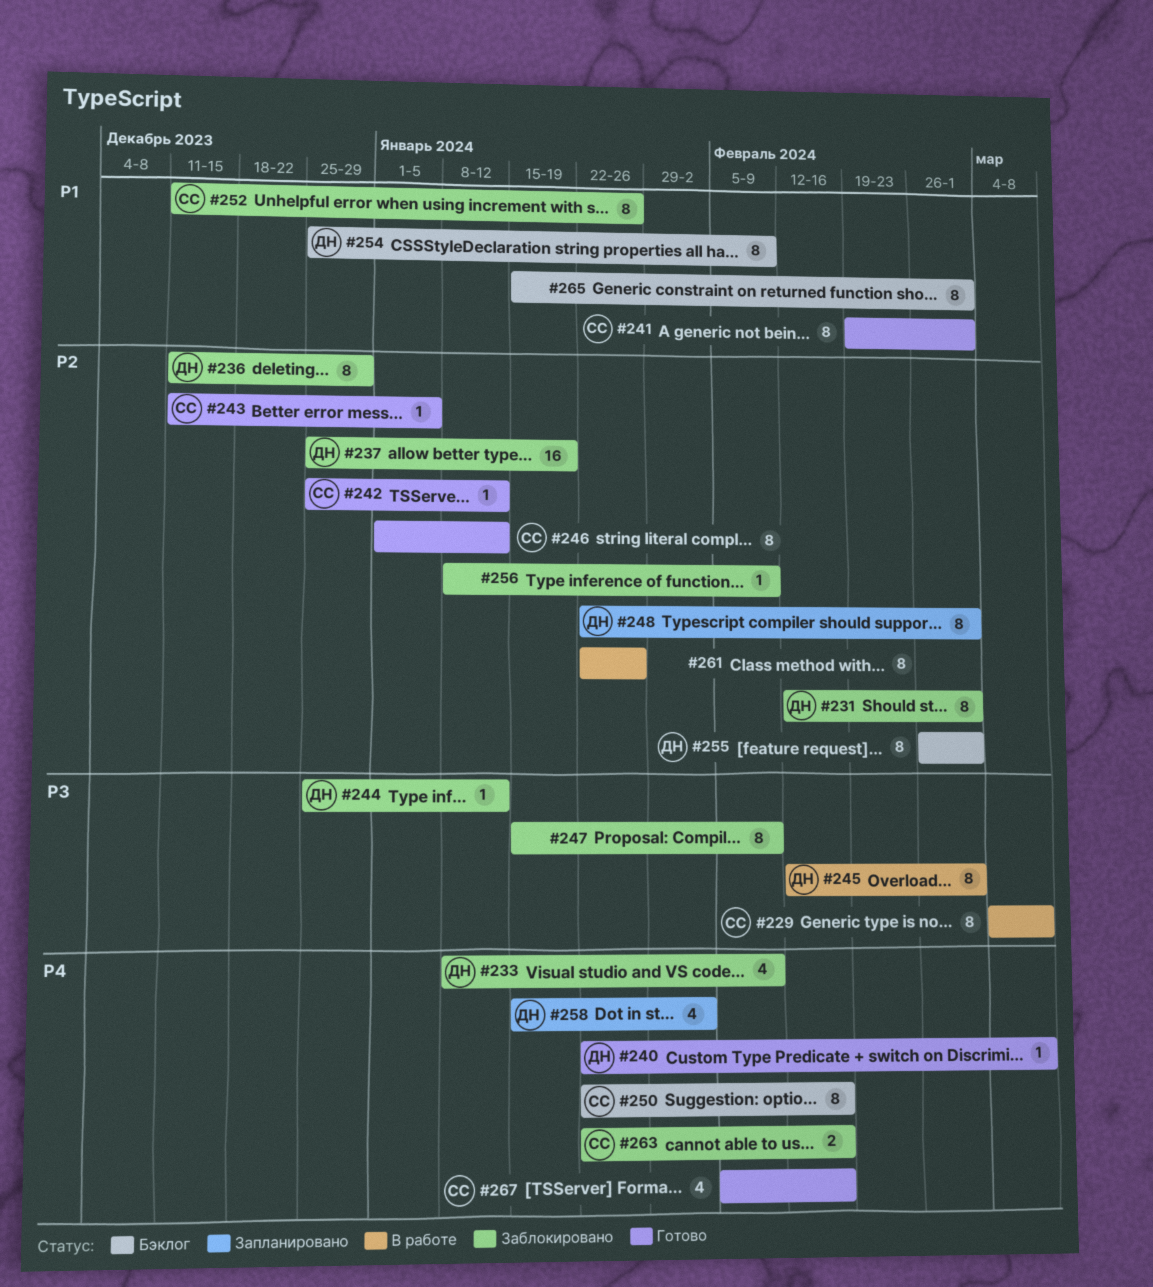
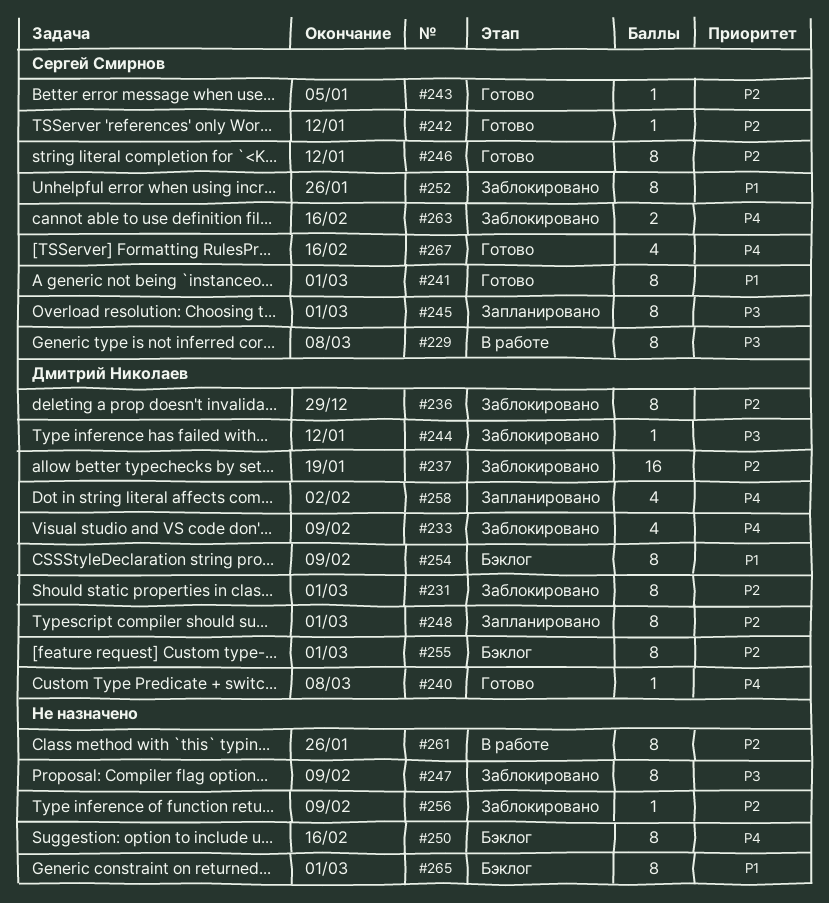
#245, status: В работе -> Запланировано
#245, owner: Дмитрий Николаев -> Сергей Смирнов
#250, owner: Сергей Смирнов -> none

